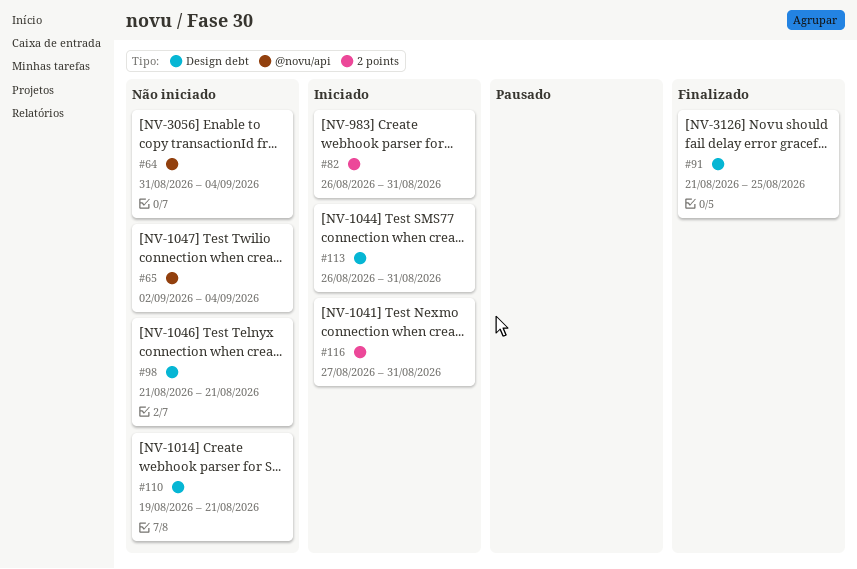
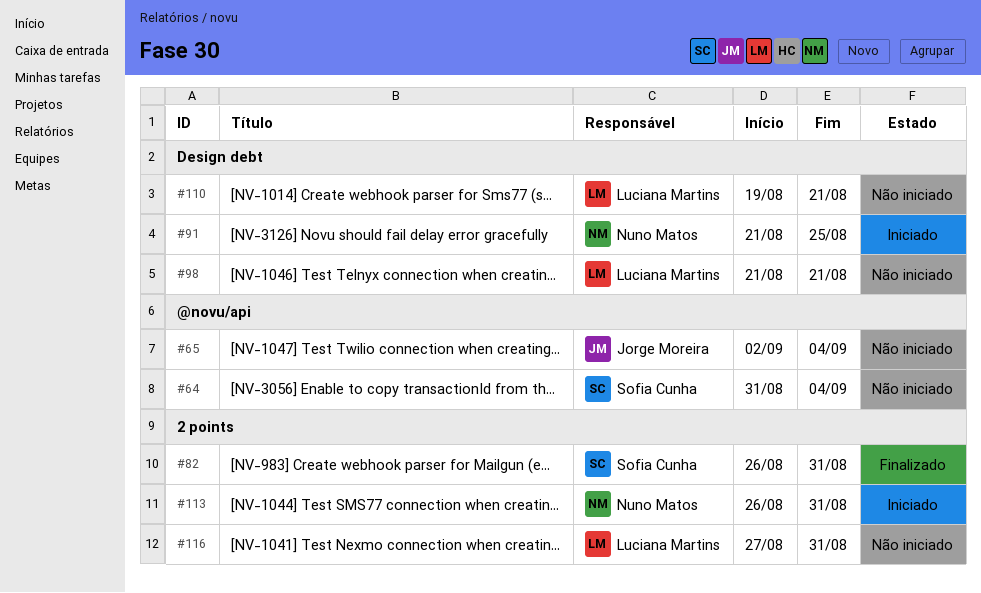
#82, status: Iniciado -> Finalizado
#91, status: Finalizado -> Iniciado
#113, label: Design debt -> 2 points
#116, status: Iniciado -> Não iniciado

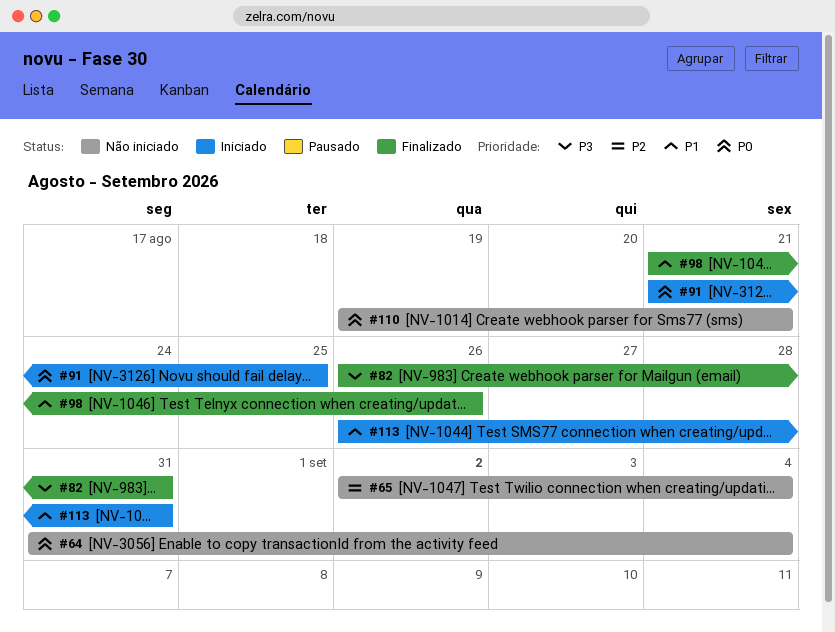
#98, status: Não iniciado -> Finalizado
#98, due: Aug 21 -> Aug 26
#116: present -> none

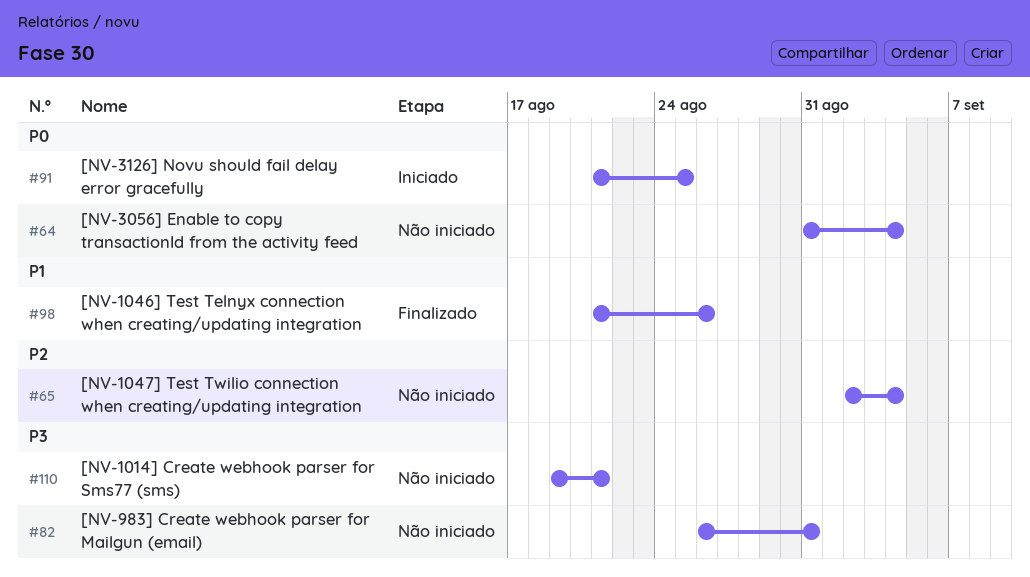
#82, status: Finalizado -> Não iniciado
#110, priority: P0 -> P3
#113: present -> none

